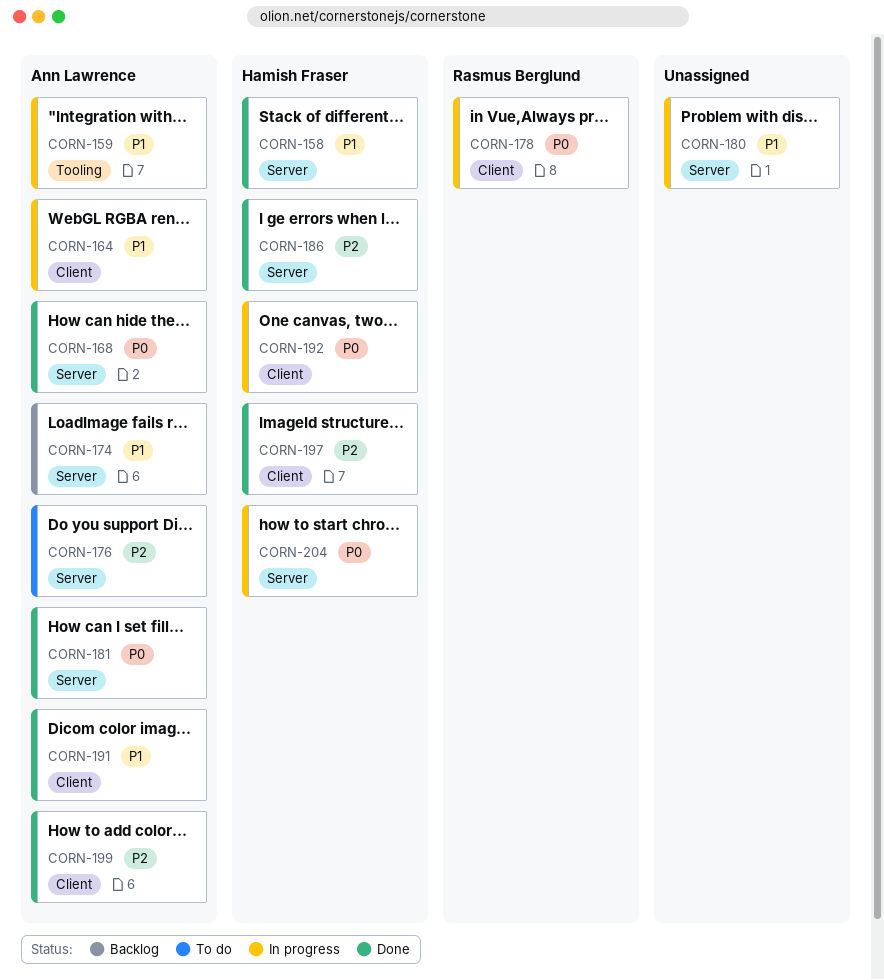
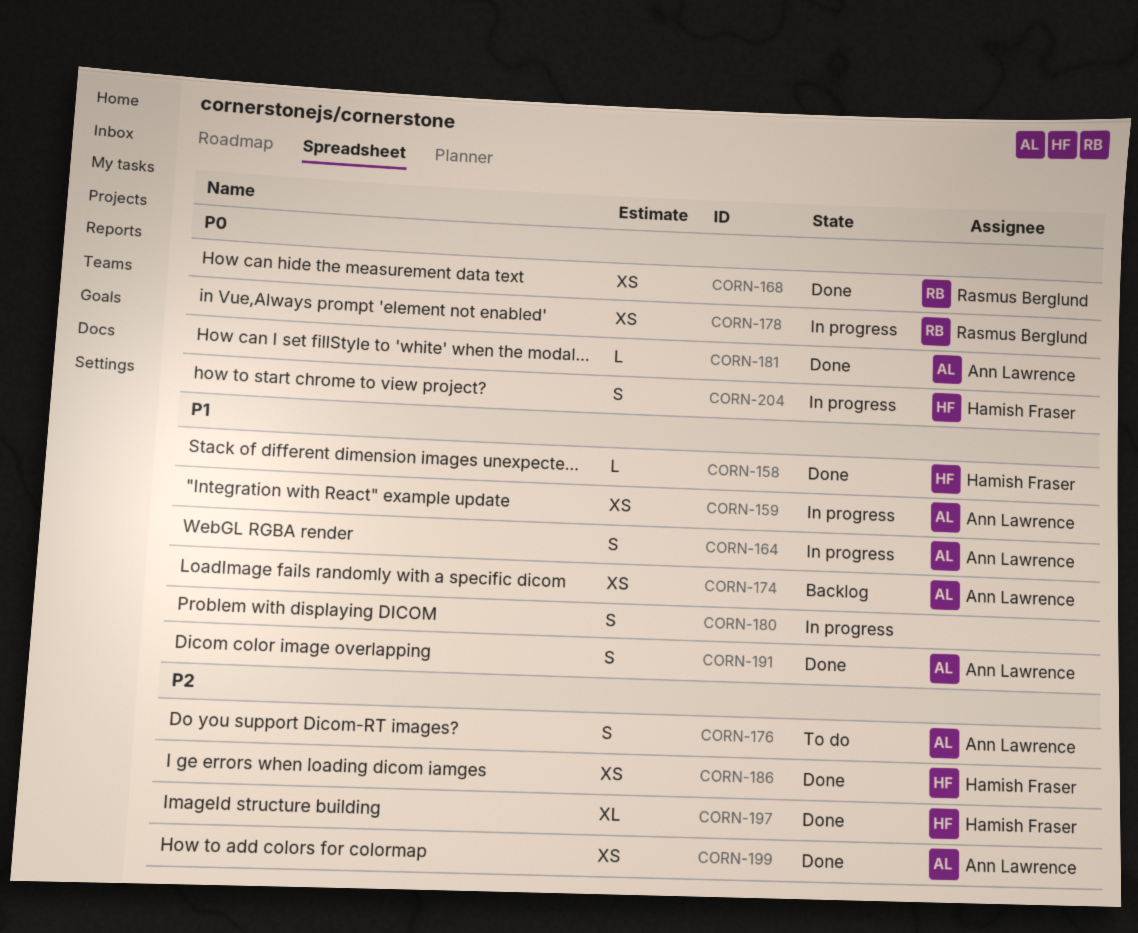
CORN-168, owner: Ann Lawrence -> Rasmus Berglund
CORN-192: present -> none

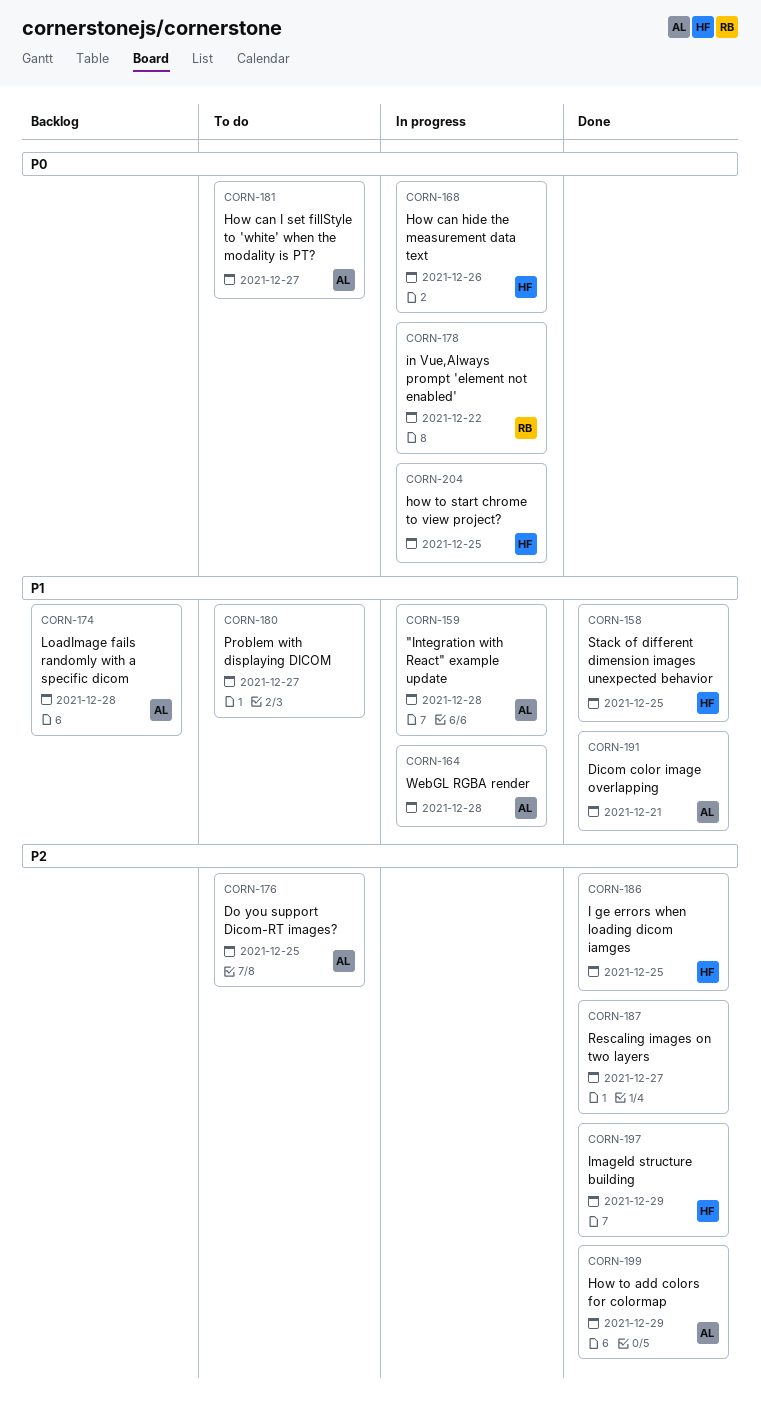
CORN-168, status: Done -> In progress
CORN-168, owner: Rasmus Berglund -> Hamish Fraser
CORN-180, status: In progress -> To do
CORN-181, status: Done -> To do
CORN-187: none -> present

